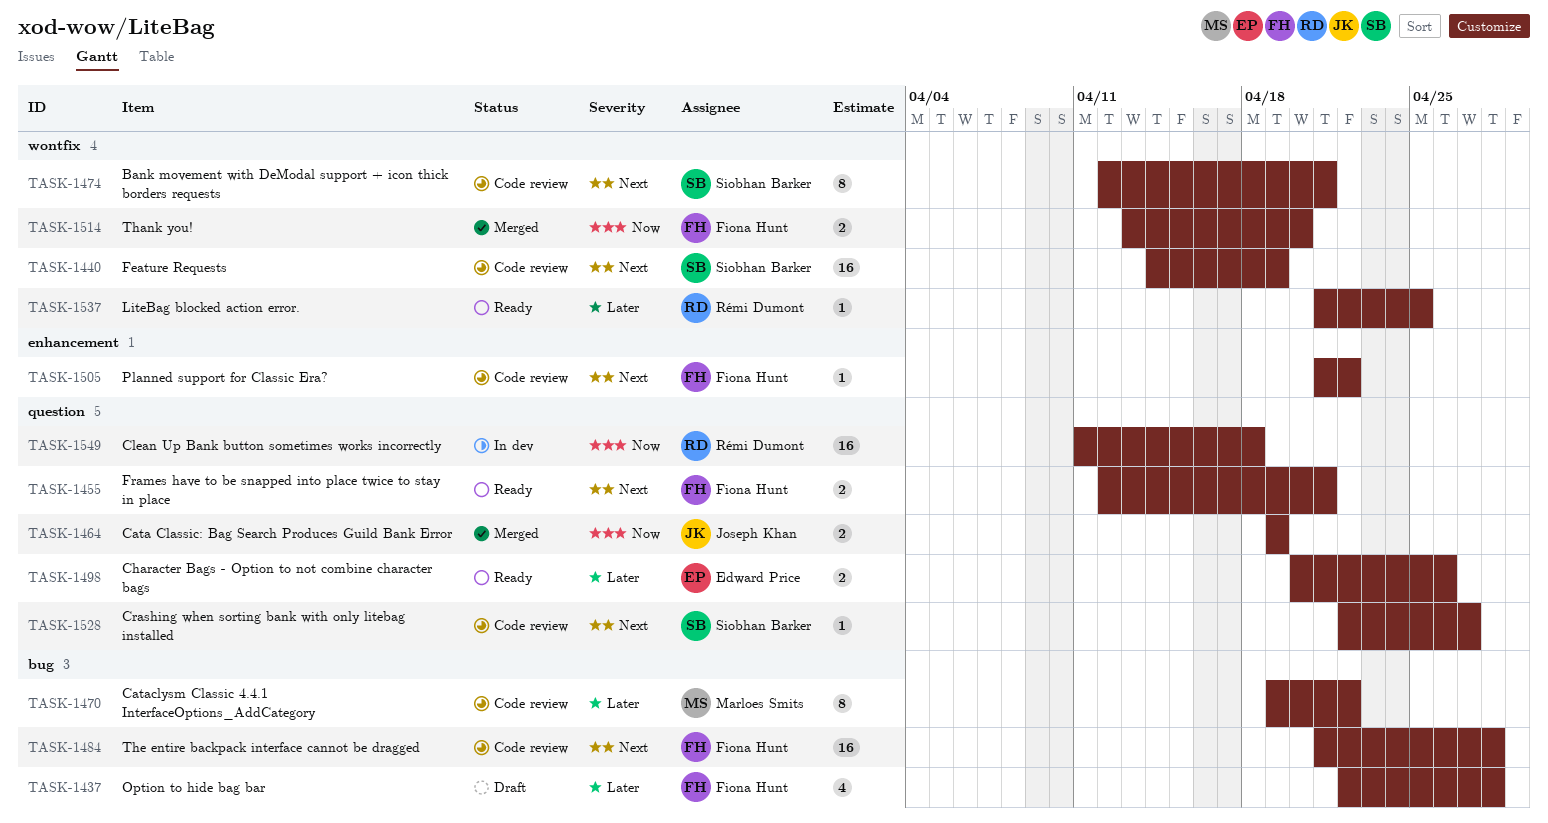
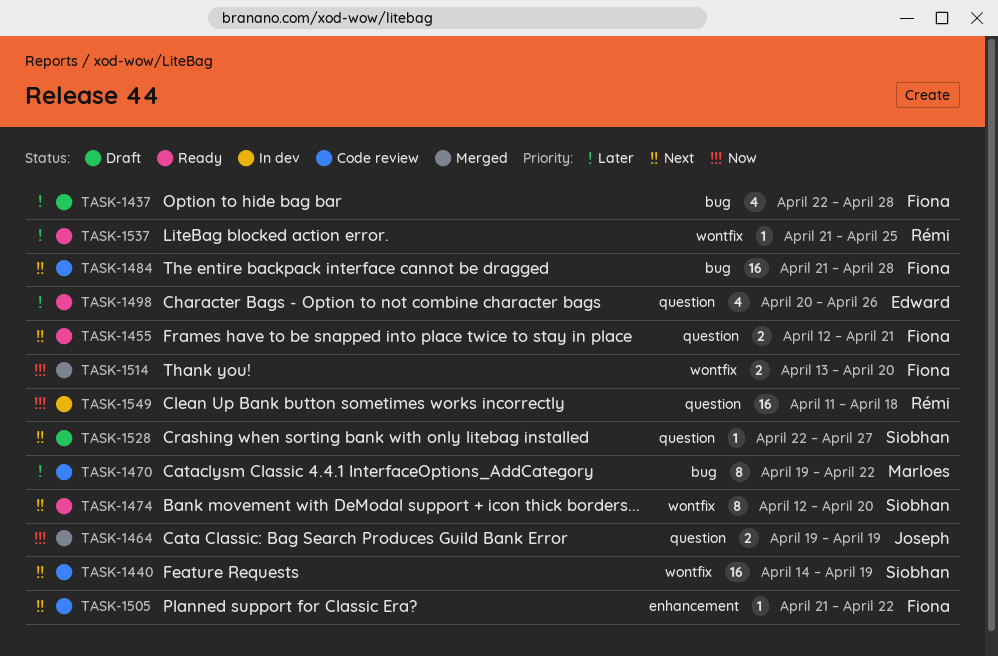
TASK-1474, status: Code review -> Ready
TASK-1474, due: Apr 21 -> Apr 20
TASK-1498, estimate: 2 -> 4
TASK-1528, status: Code review -> Draft

